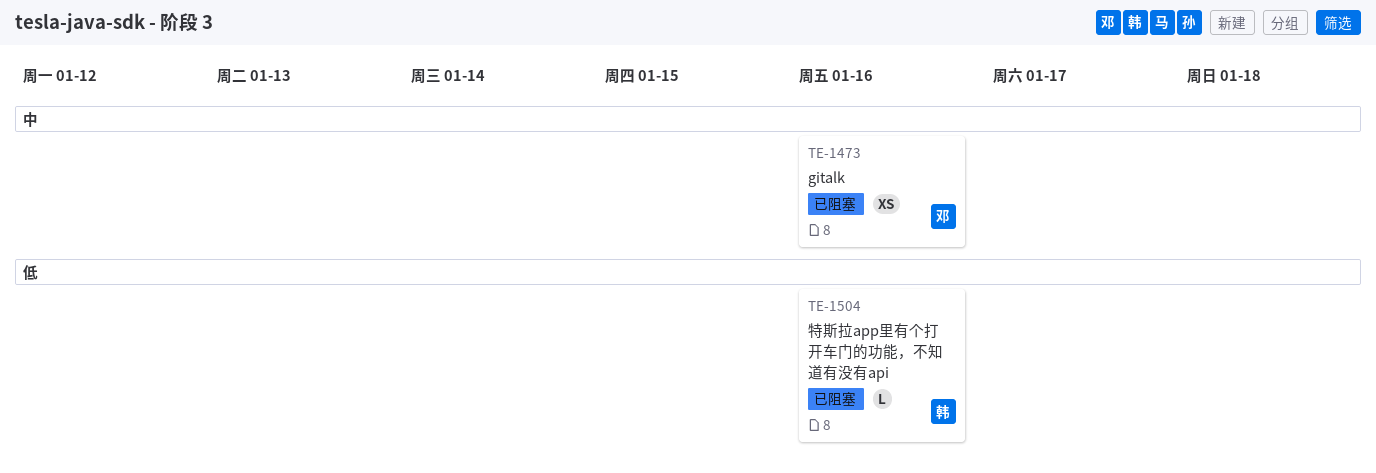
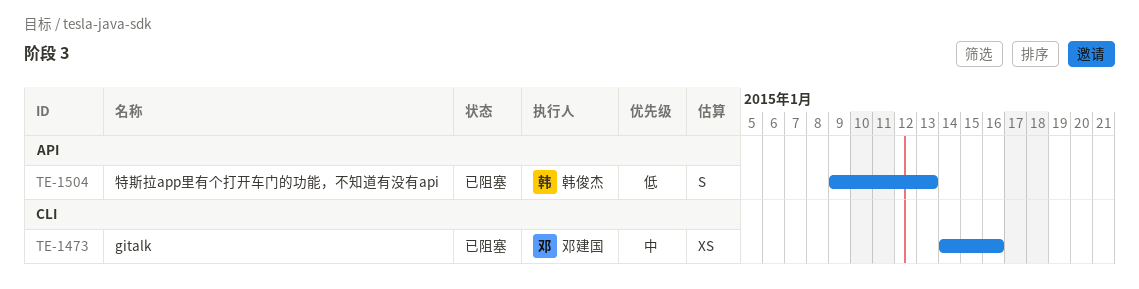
TE-1504, estimate: L -> S
TE-1504, due: Jan 16 -> Jan 13

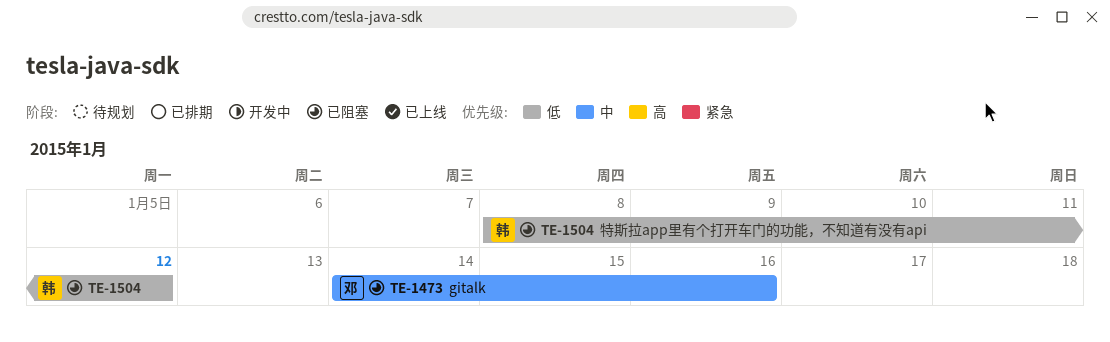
TE-1504, start: Jan 9 -> Jan 8
TE-1504, due: Jan 13 -> Jan 12

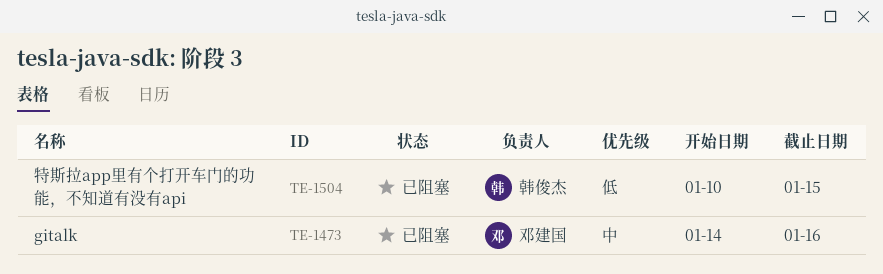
TE-1504, start: Jan 8 -> Jan 10
TE-1504, due: Jan 12 -> Jan 15

